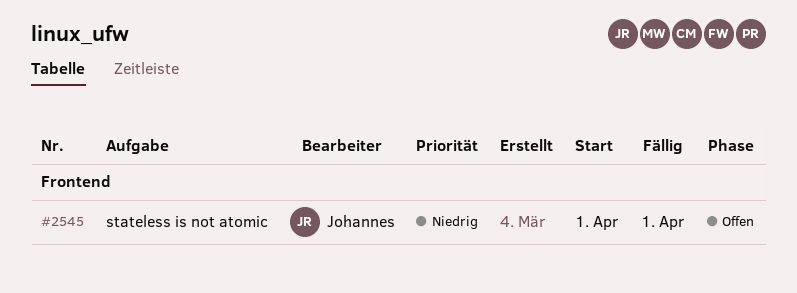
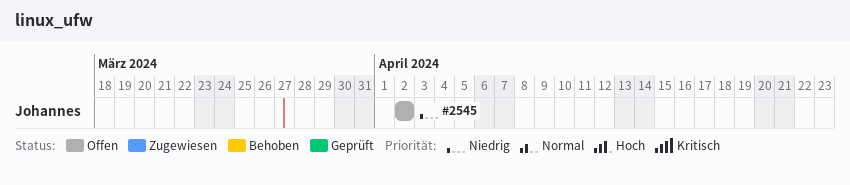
#2545, start: Apr 1 -> Apr 2
#2545, due: Apr 1 -> Apr 2

